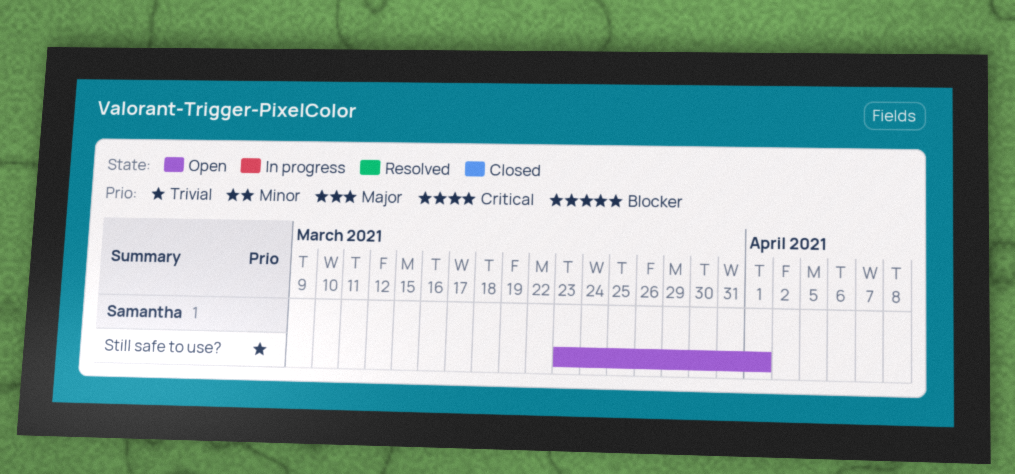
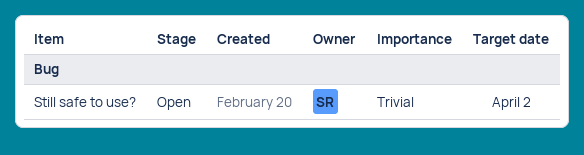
Still safe to use?, due: Apr 1 -> Apr 2

